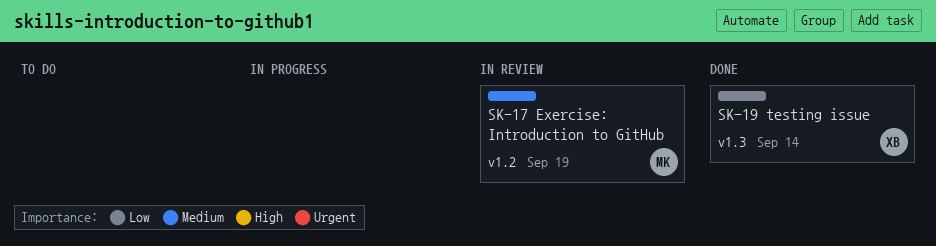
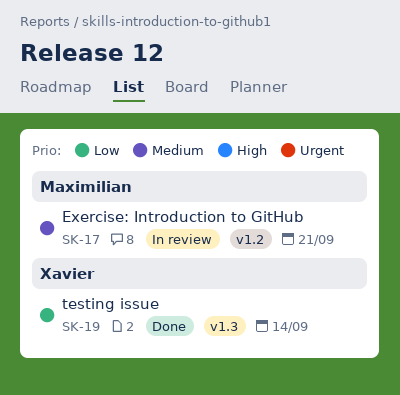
SK-17, due: Sep 19 -> Sep 21

